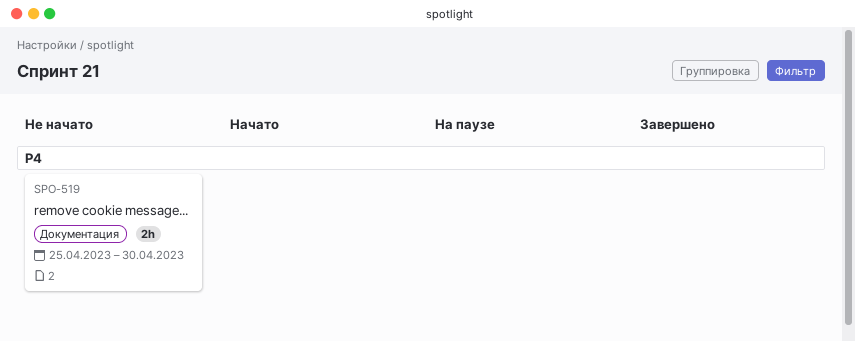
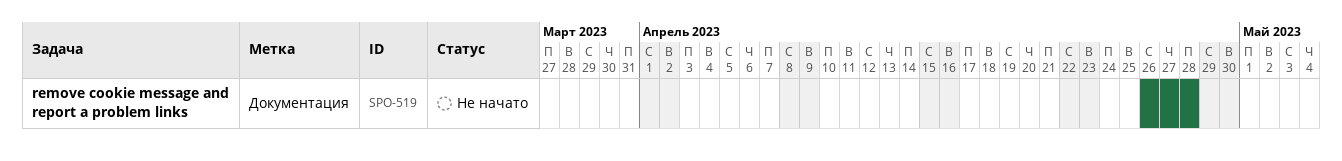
SPO-519, start: Apr 25 -> Apr 26
SPO-519, due: Apr 30 -> Apr 28

